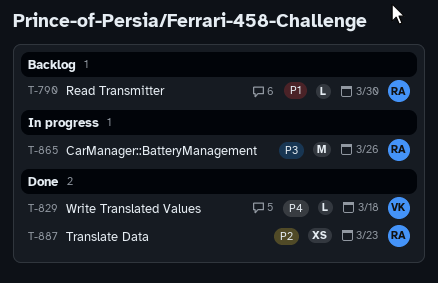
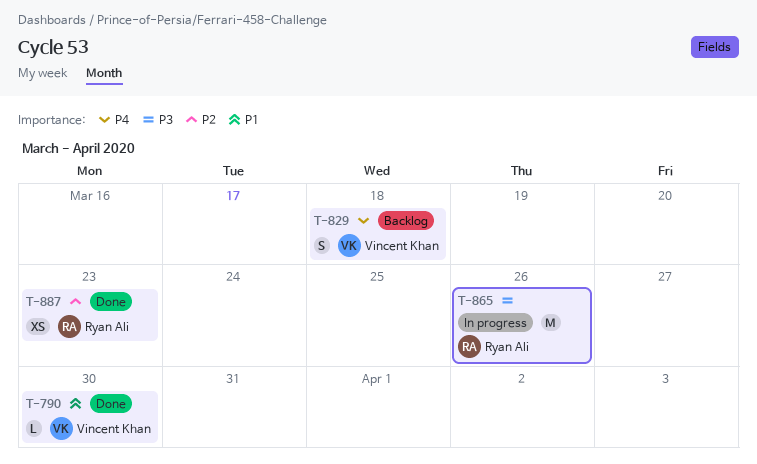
T-790, status: Backlog -> Done
T-790, owner: Ryan Ali -> Vincent Khan
T-829, status: Done -> Backlog
T-829, estimate: L -> S

